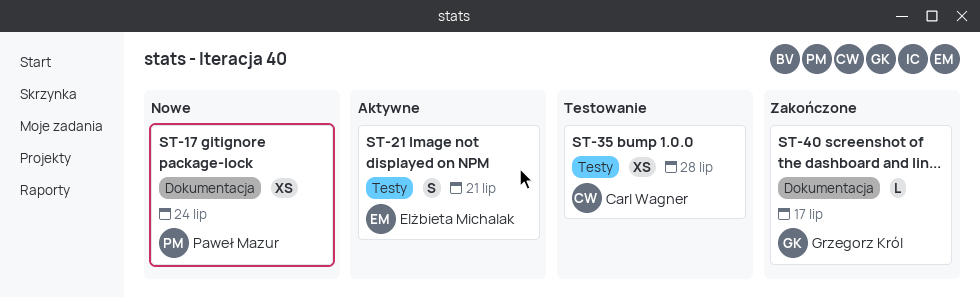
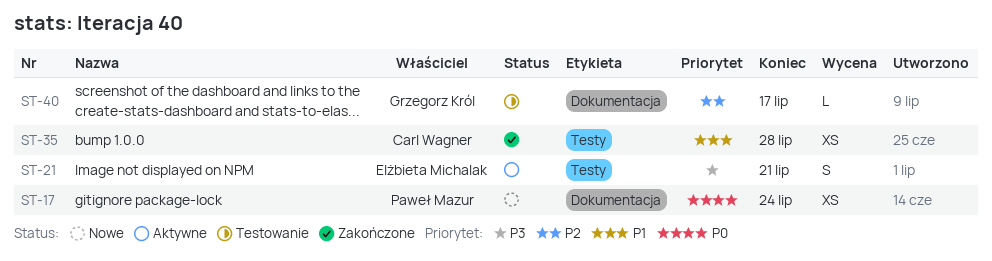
ST-35, status: Testowanie -> Zakończone
ST-40, status: Zakończone -> Testowanie

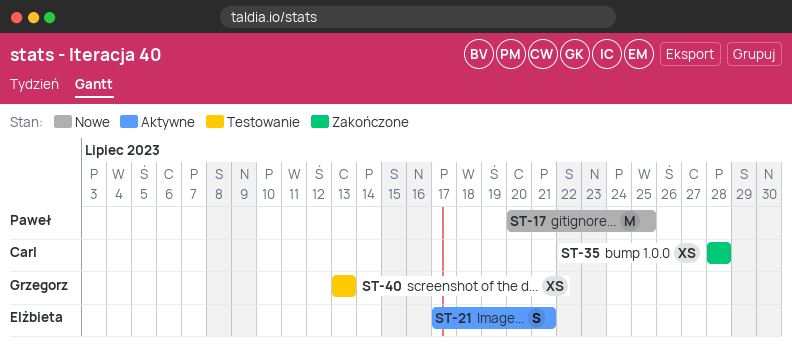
ST-17, estimate: XS -> M
ST-17, due: Jul 24 -> Jul 25
ST-40, estimate: L -> XS
ST-40, due: Jul 17 -> Jul 13

